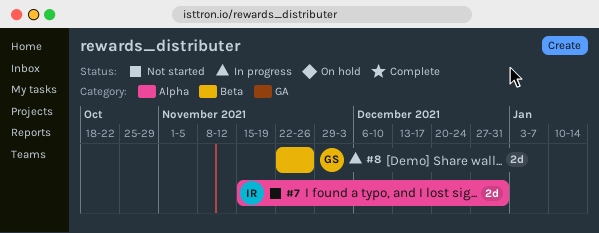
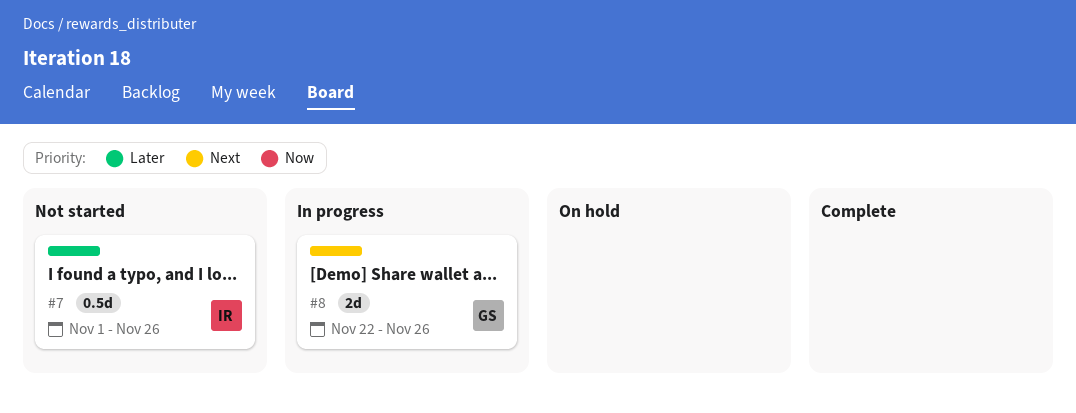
#7, estimate: 2d -> 0.5d
#7, start: Nov 15 -> Nov 1
#7, due: Dec 31 -> Nov 26

